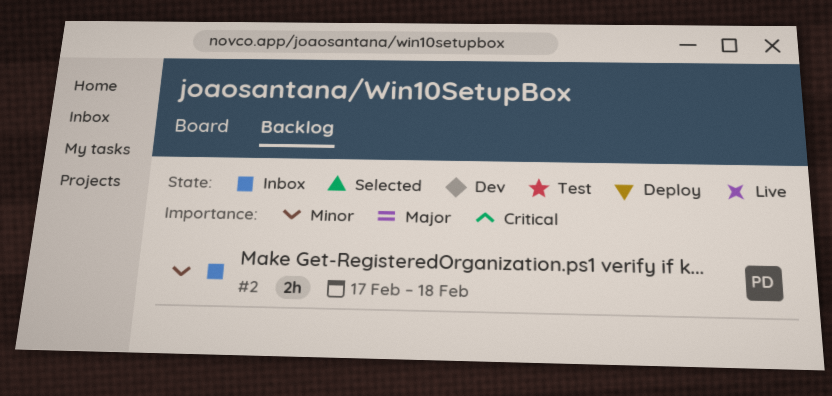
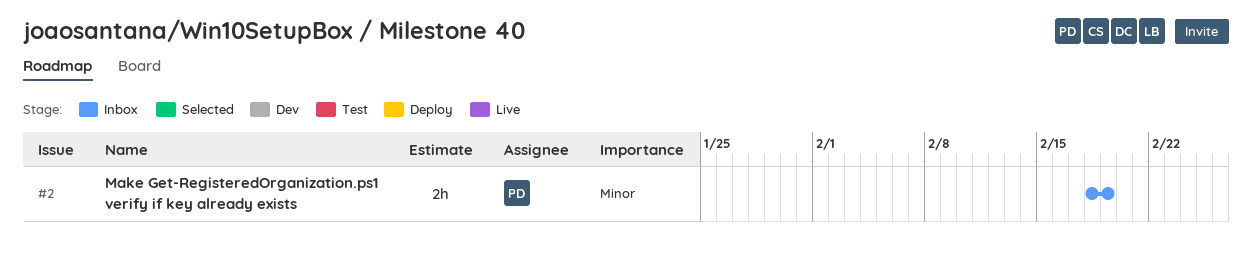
#2, start: Feb 17 -> Feb 18
#2, due: Feb 18 -> Feb 19

